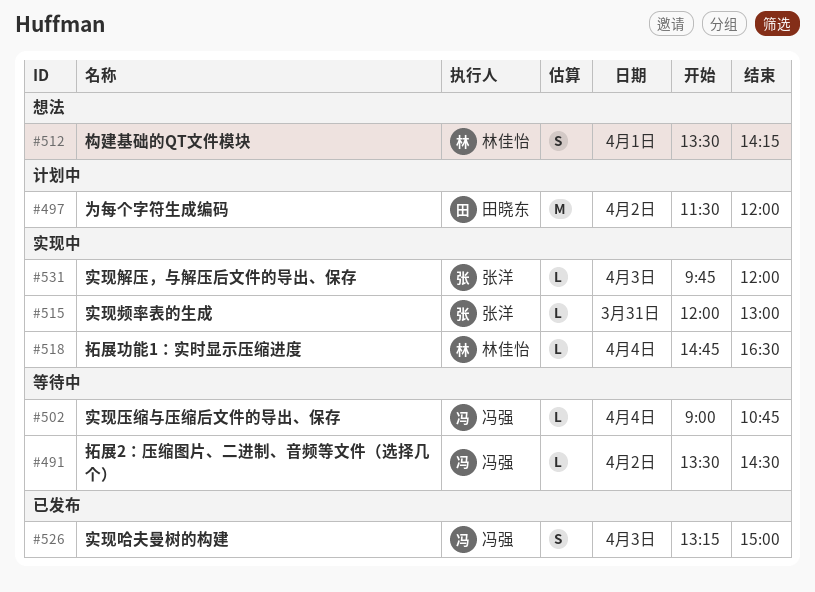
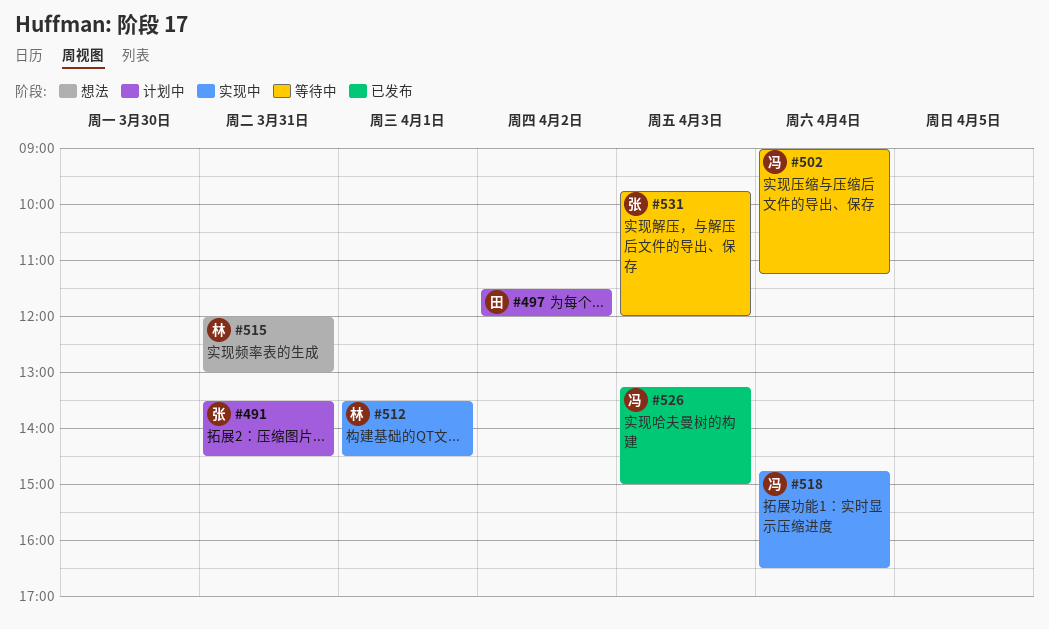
#491, status: 等待中 -> 计划中
#491, owner: 冯强 -> 张洋
#491, day: Apr 2 -> Mar 31
#502, ends: 10:45 -> 11:15
#512, status: 想法 -> 实现中
#512, ends: 14:15 -> 14:30
#515, status: 实现中 -> 想法
#515, owner: 张洋 -> 林佳怡
#518, owner: 林佳怡 -> 冯强
#531, status: 实现中 -> 等待中

